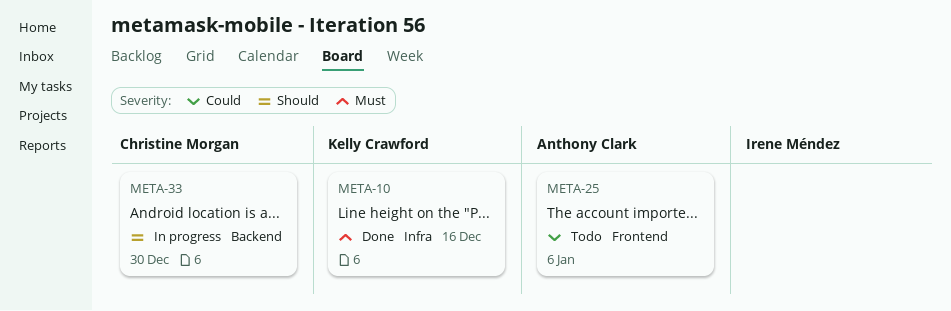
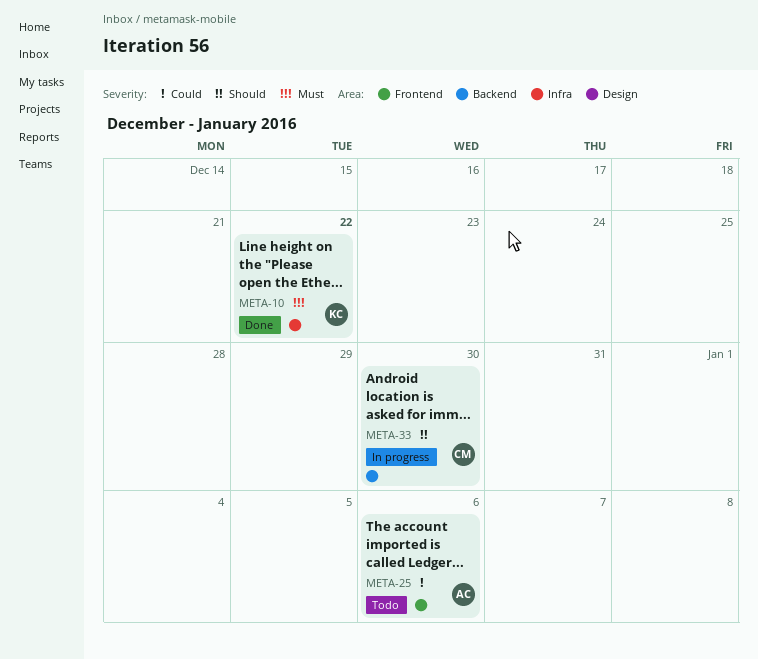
META-10, due: Dec 16 -> Dec 22

